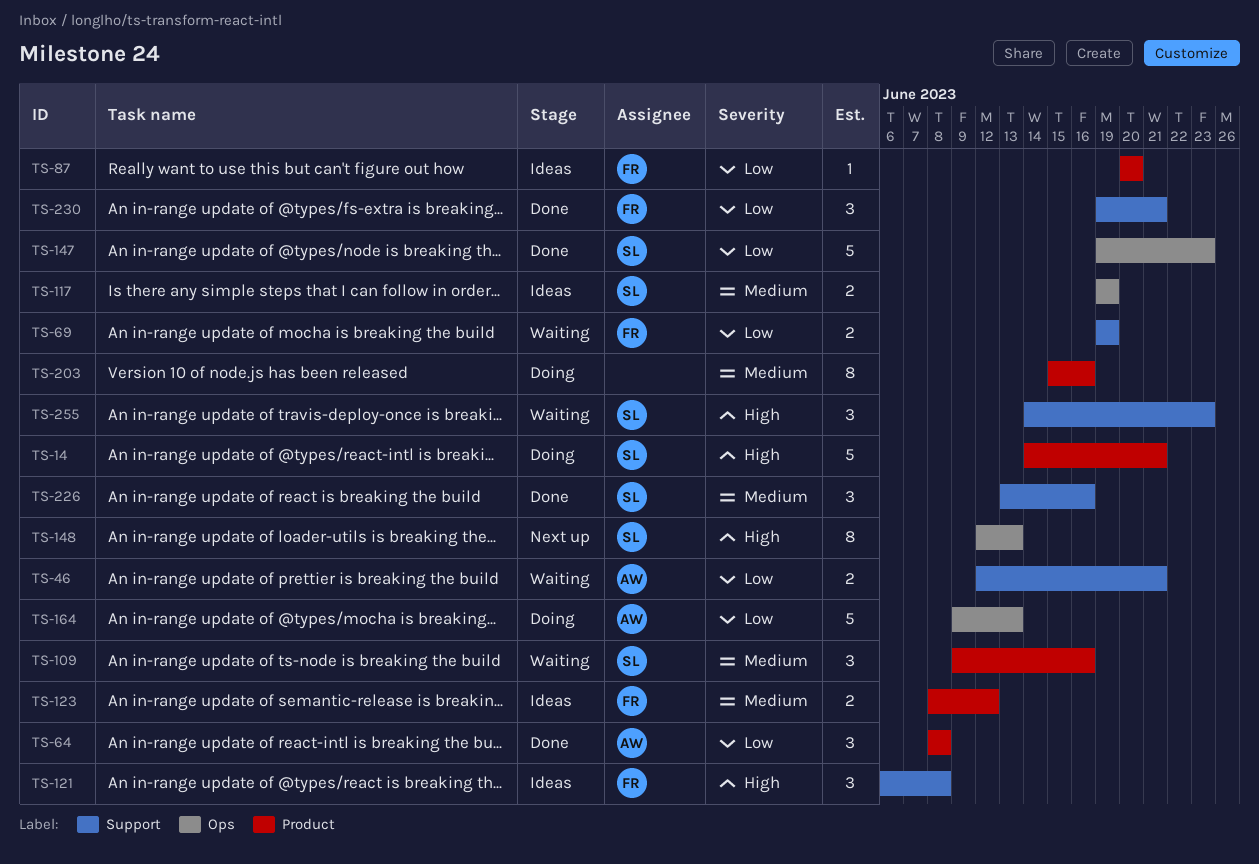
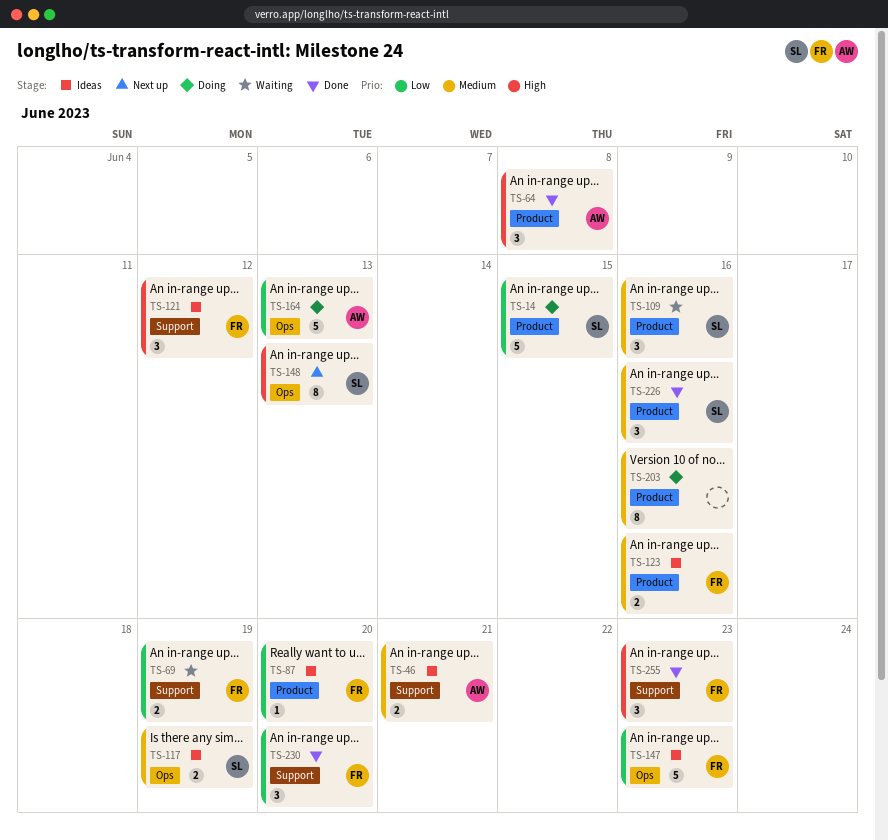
TS-14, priority: High -> Low
TS-14, due: Jun 21 -> Jun 15
TS-46, status: Waiting -> Ideas
TS-46, priority: Low -> Medium
TS-64, priority: Low -> High
TS-121, due: Jun 8 -> Jun 12
TS-123, due: Jun 12 -> Jun 16
TS-147, status: Done -> Ideas
TS-147, owner: SL -> FR
TS-226, label: Support -> Product
TS-230, due: Jun 21 -> Jun 20
TS-255, status: Waiting -> Done
TS-255, owner: SL -> FR

